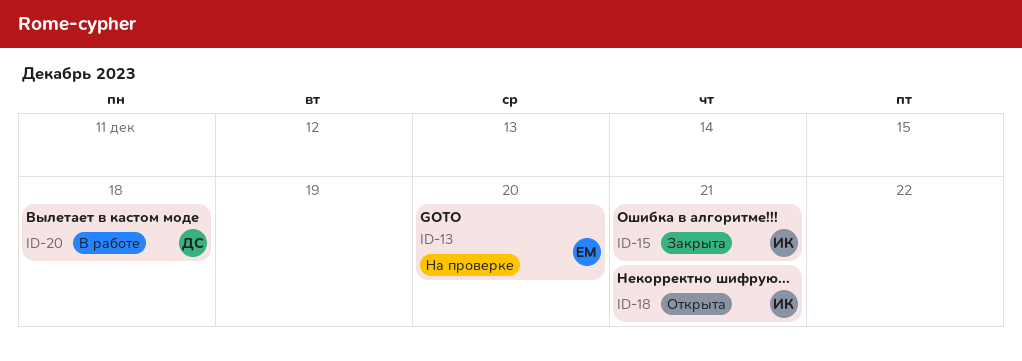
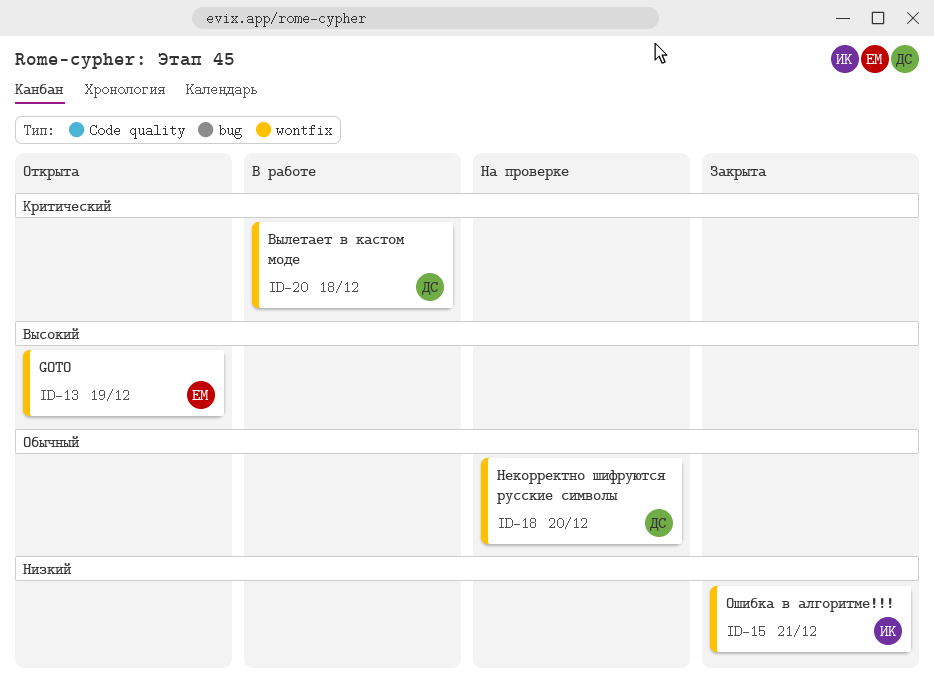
ID-13, status: На проверке -> Открыта
ID-13, due: Dec 20 -> Dec 19
ID-18, status: Открыта -> На проверке
ID-18, owner: ИК -> ДС
ID-18, due: Dec 21 -> Dec 20

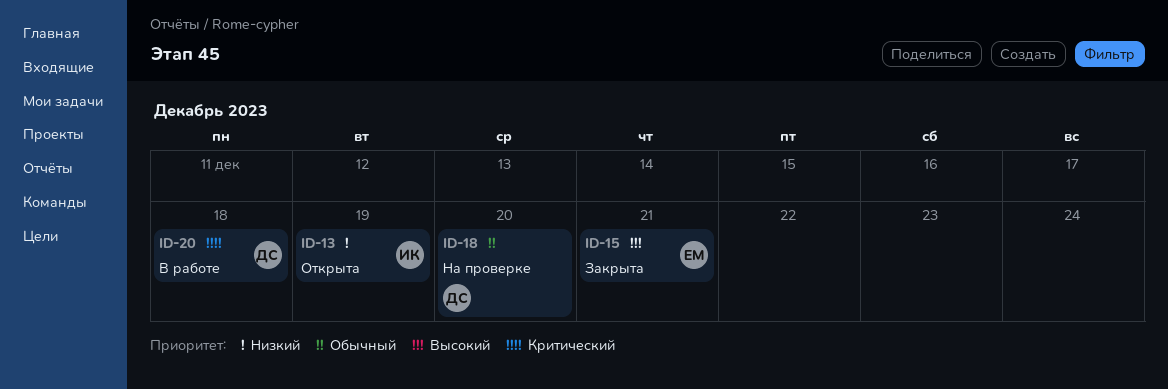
ID-13, owner: ЕМ -> ИК
ID-13, priority: Высокий -> Низкий
ID-15, owner: ИК -> ЕМ
ID-15, priority: Низкий -> Высокий

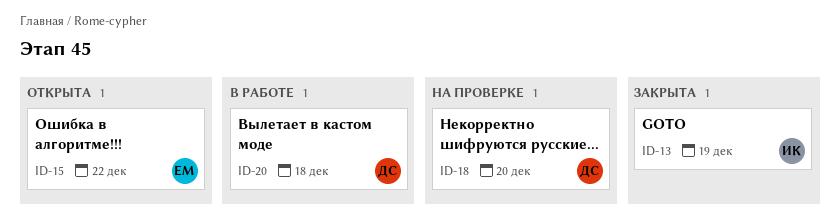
ID-13, status: Открыта -> Закрыта
ID-15, status: Закрыта -> Открыта
ID-15, due: Dec 21 -> Dec 22

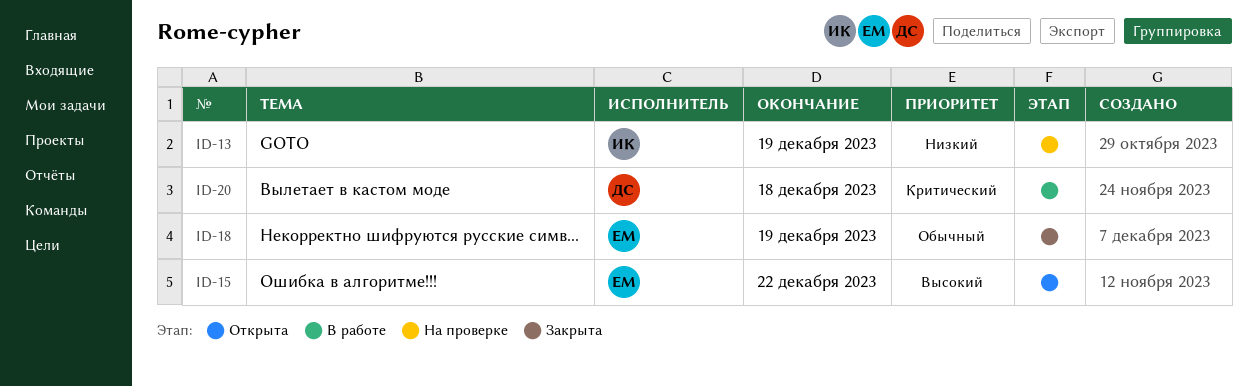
ID-13, status: Закрыта -> На проверке
ID-18, status: На проверке -> Закрыта
ID-18, owner: ДС -> ЕМ
ID-18, due: Dec 20 -> Dec 19

